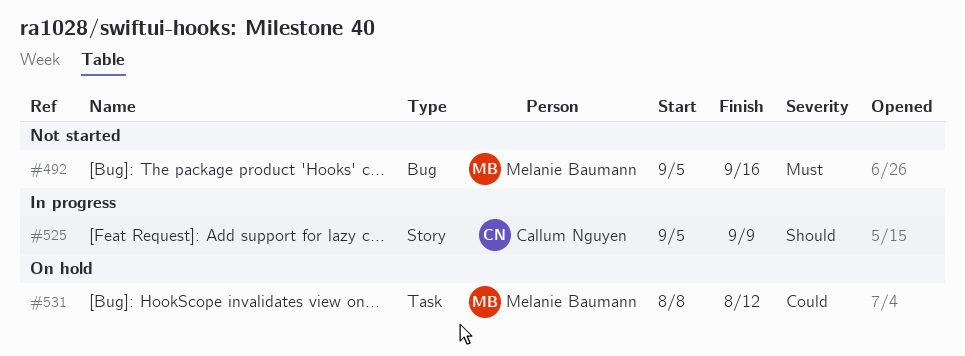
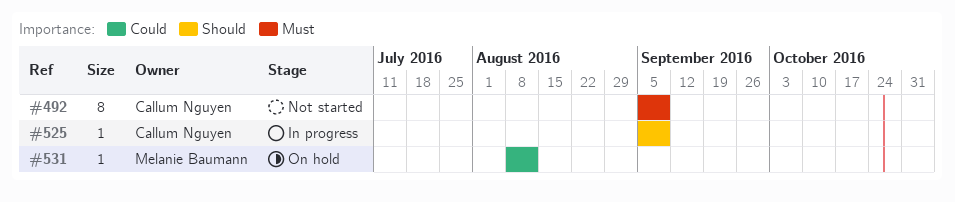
#492, owner: Melanie Baumann -> Callum Nguyen
#492, due: Sep 16 -> Sep 9

